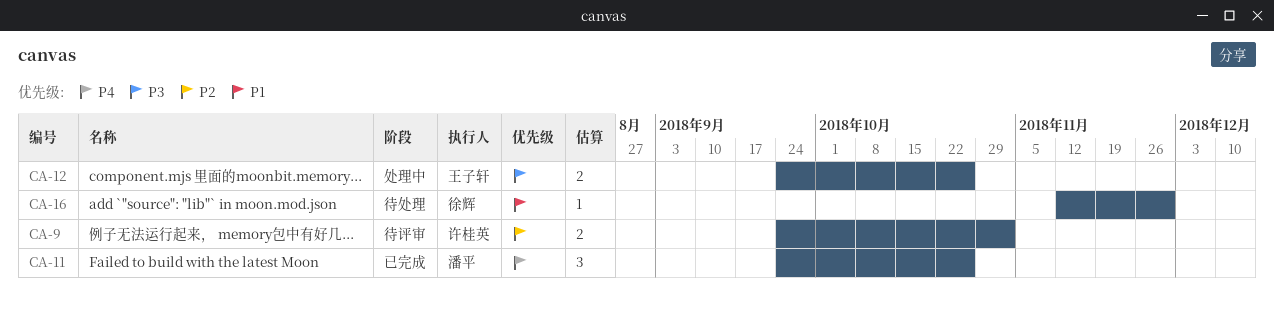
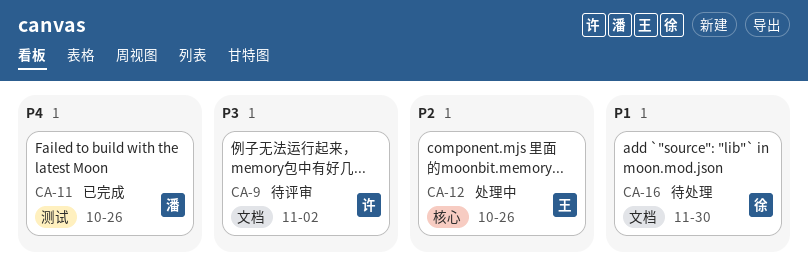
CA-9, priority: P2 -> P3
CA-12, priority: P3 -> P2

